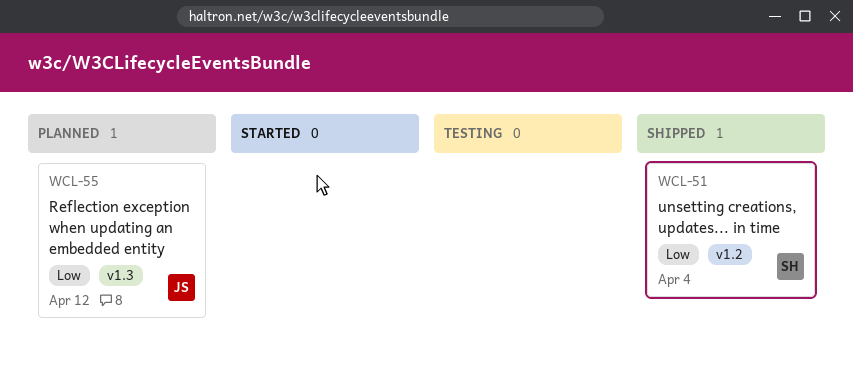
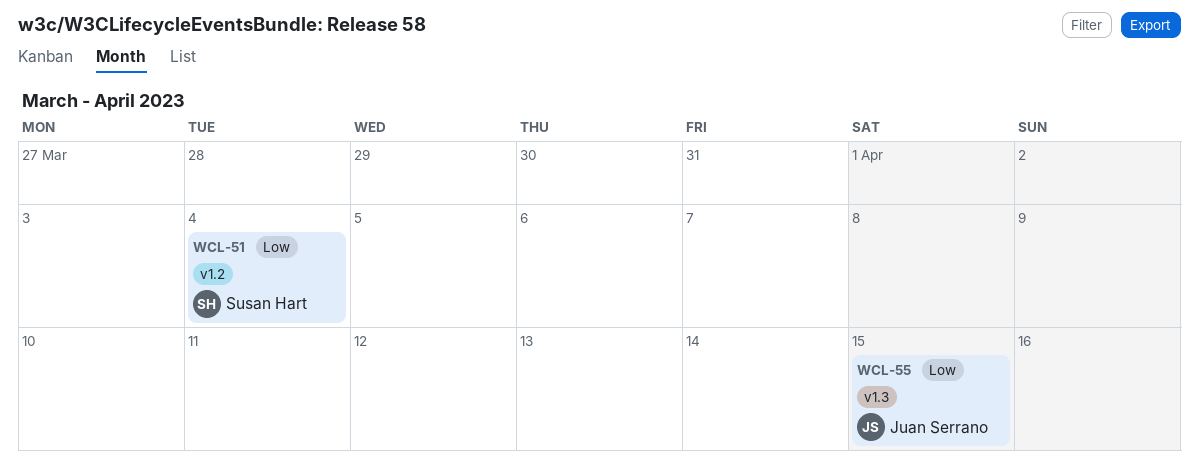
WCL-55, due: Apr 12 -> Apr 15

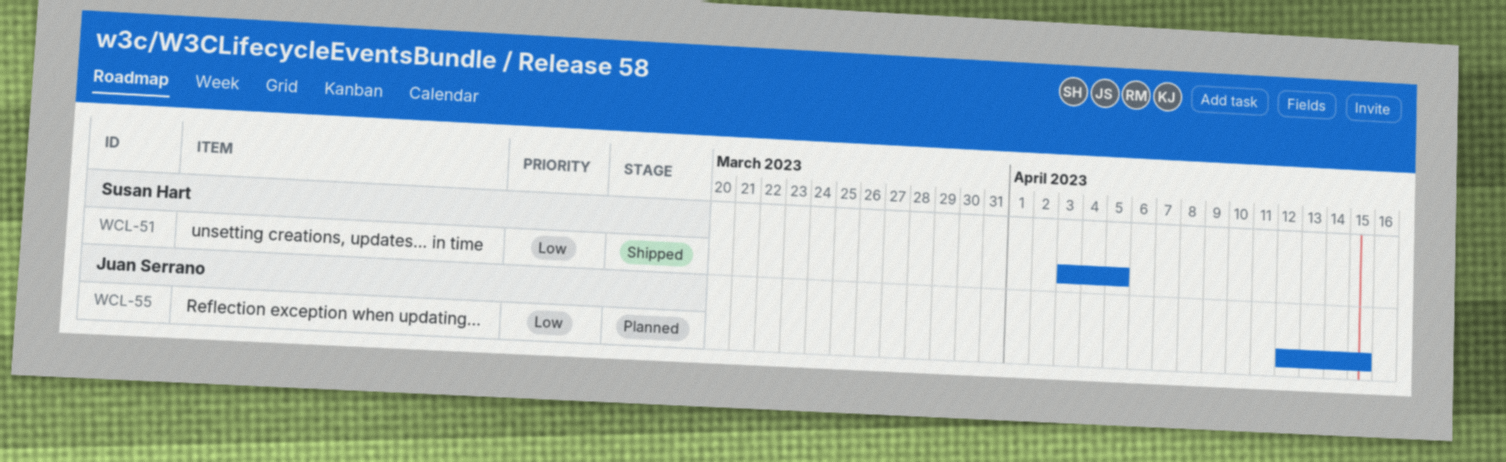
WCL-51, due: Apr 4 -> Apr 5

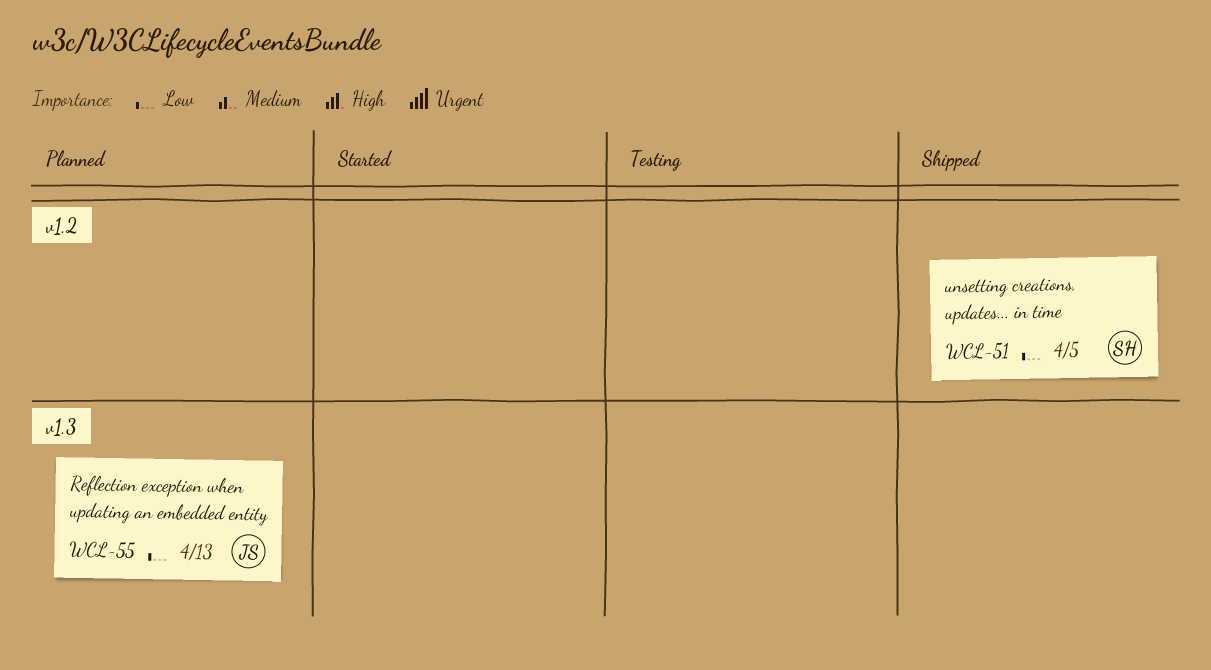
WCL-55, due: Apr 15 -> Apr 13

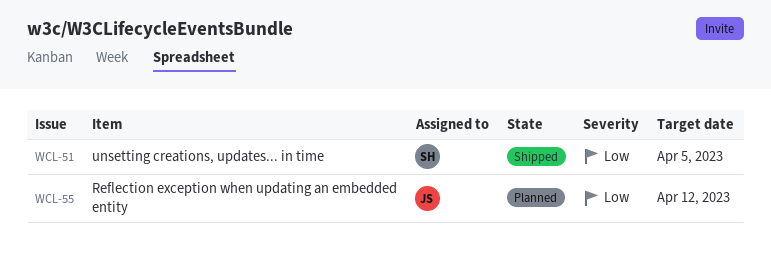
WCL-55, due: Apr 13 -> Apr 12

